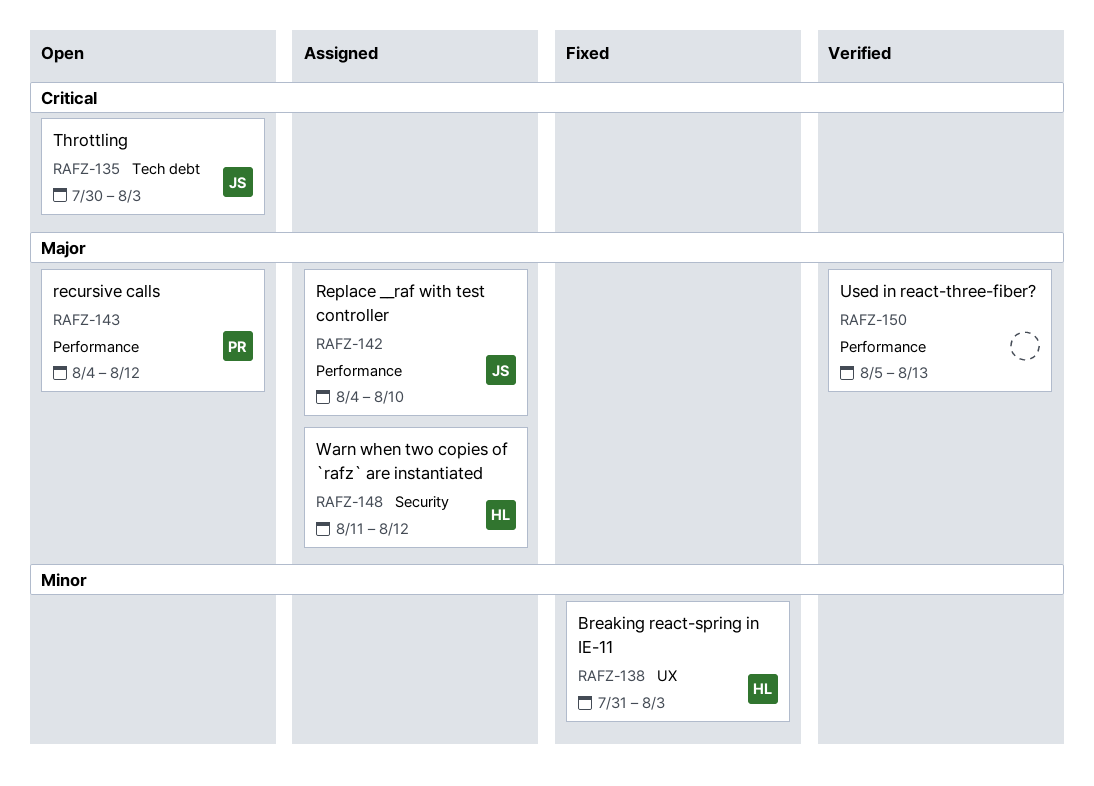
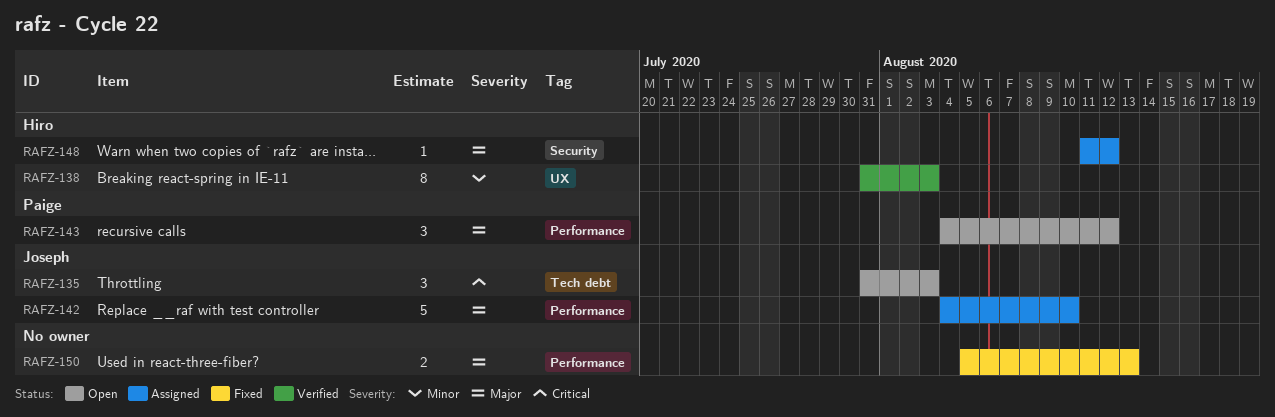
RAFZ-135, start: Jul 30 -> Jul 31
RAFZ-138, status: Fixed -> Verified
RAFZ-150, status: Verified -> Fixed

